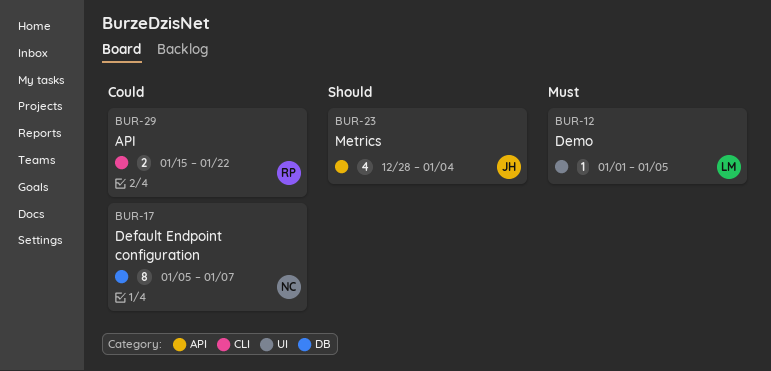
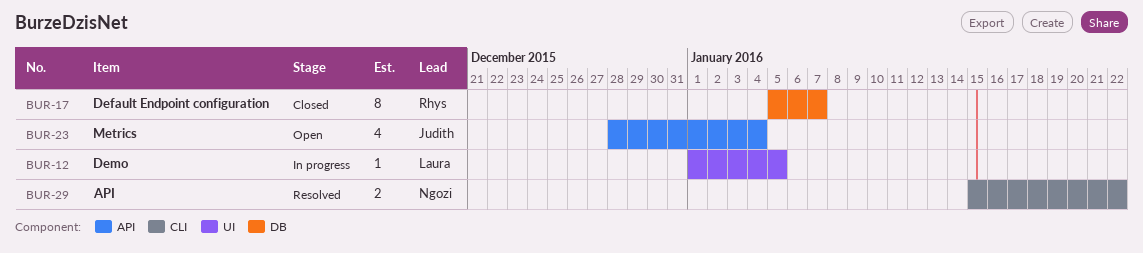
BUR-17, owner: Ngozi -> Rhys
BUR-29, owner: Rhys -> Ngozi

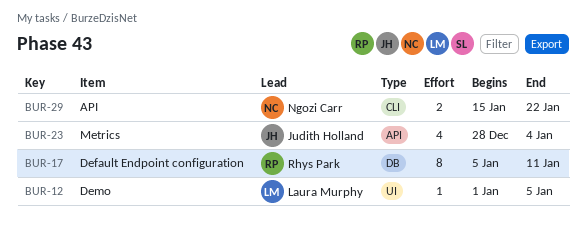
BUR-17, due: Jan 7 -> Jan 11

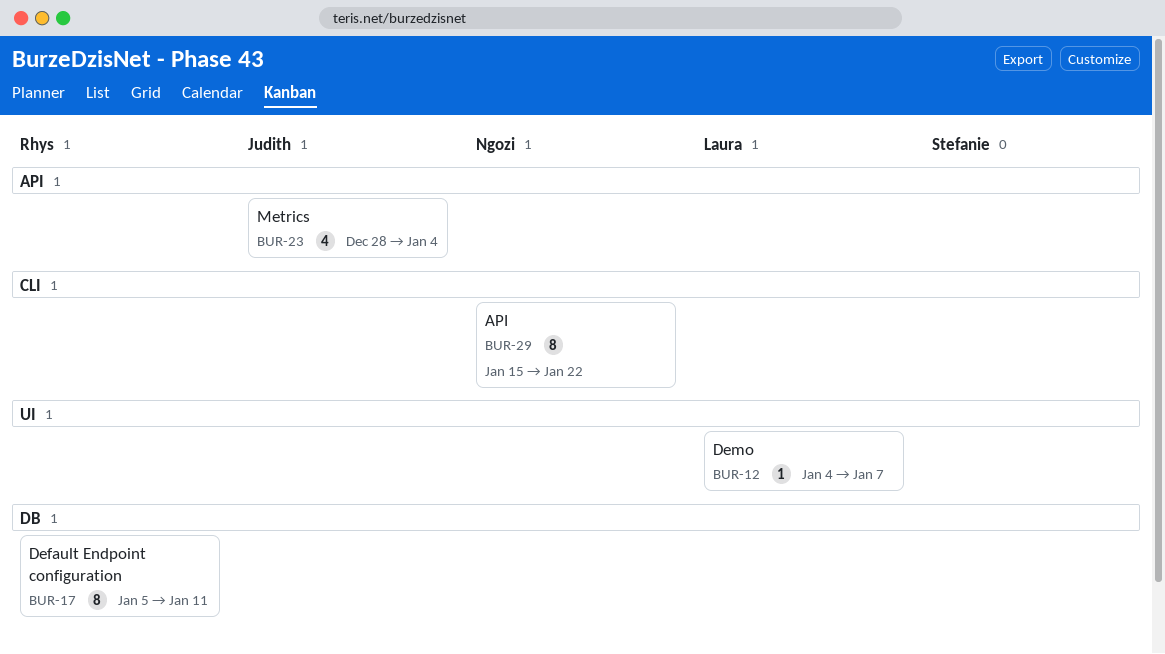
BUR-12, start: Jan 1 -> Jan 4
BUR-12, due: Jan 5 -> Jan 7
BUR-29, estimate: 2 -> 8

